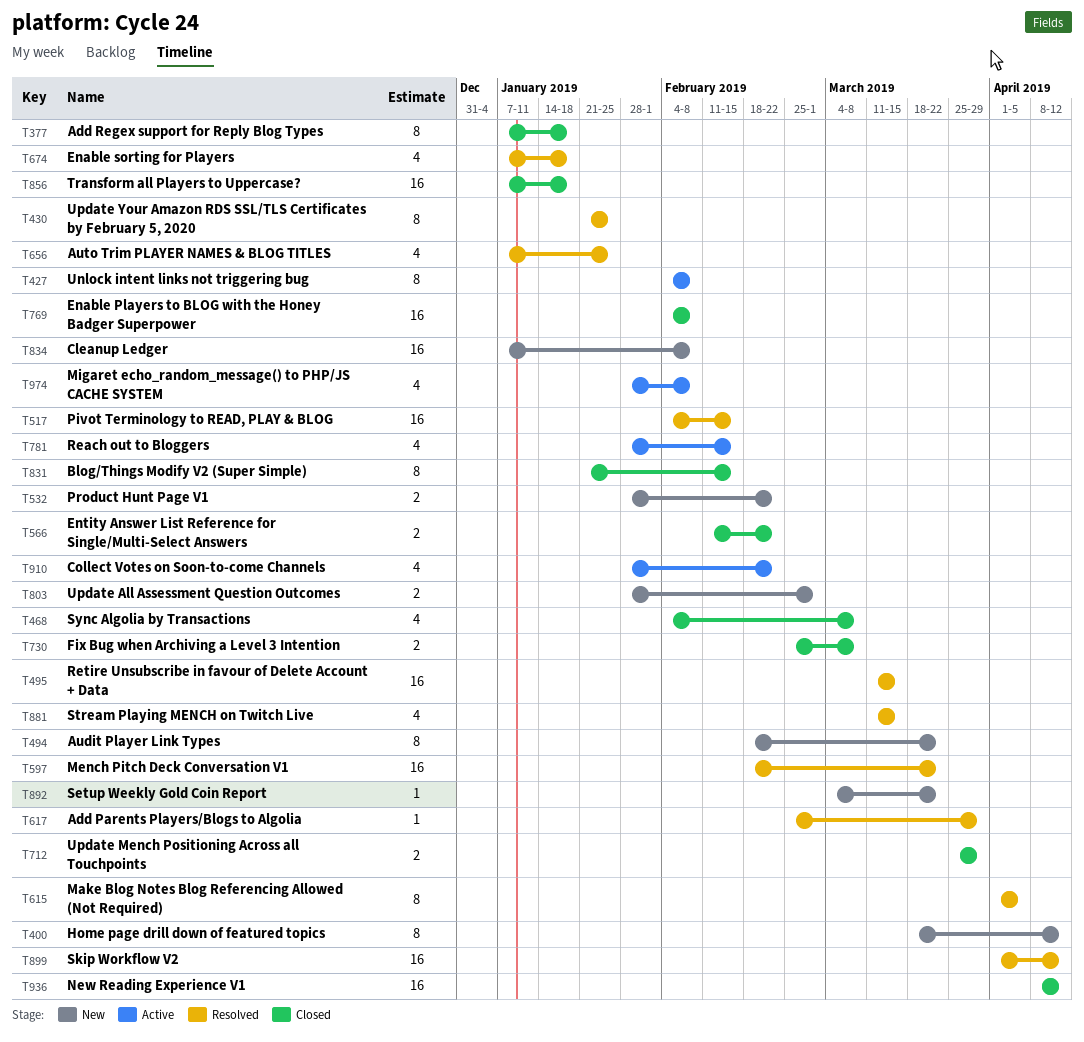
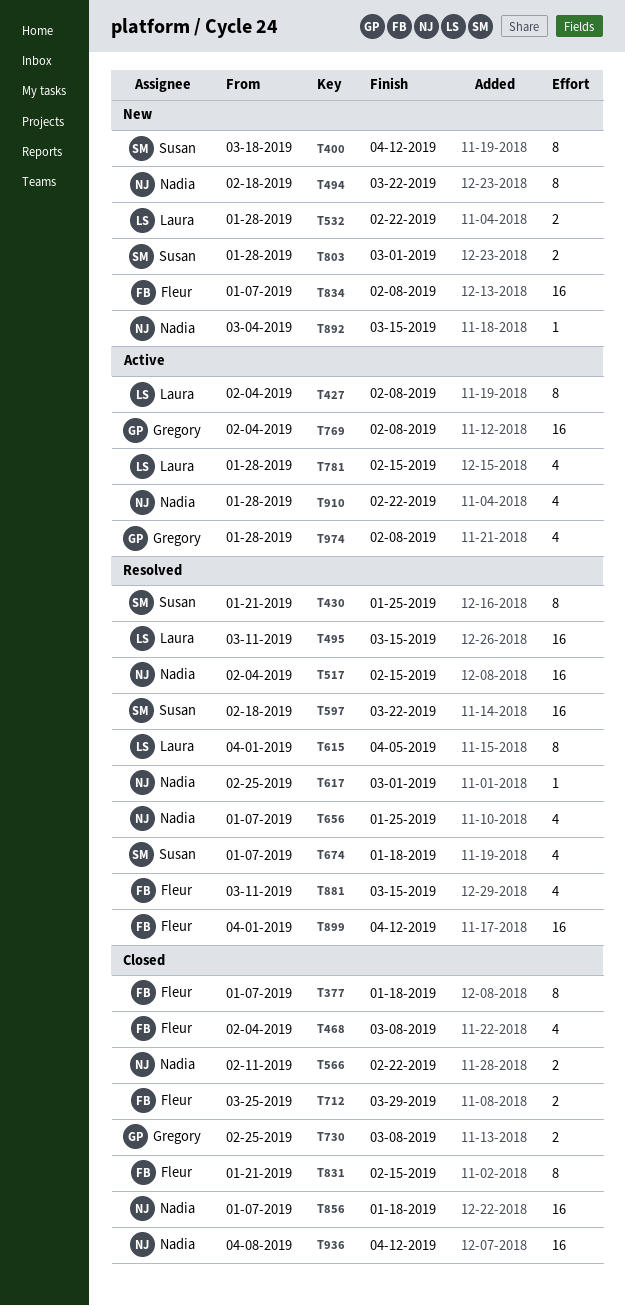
T617, due: Mar 29 -> Mar 1
T769, status: Closed -> Active
T892, due: Mar 22 -> Mar 15

